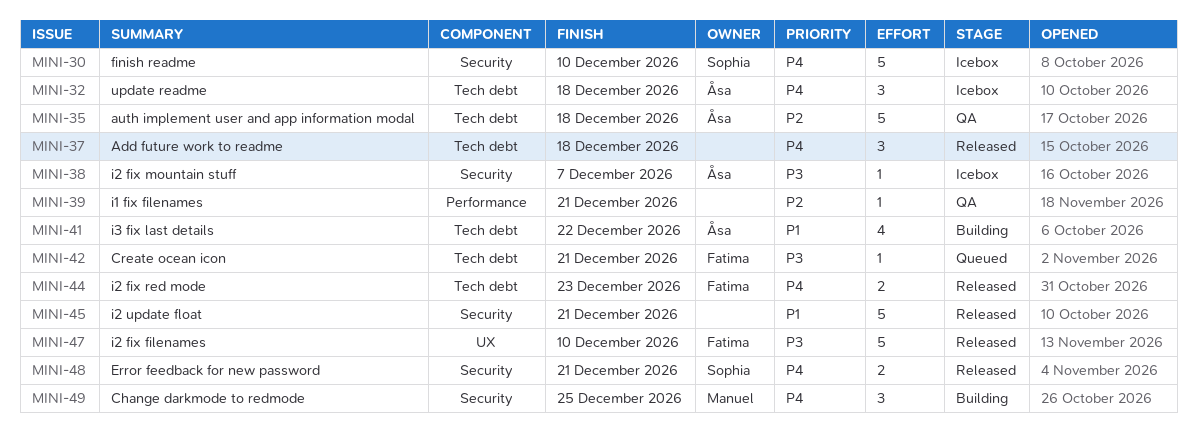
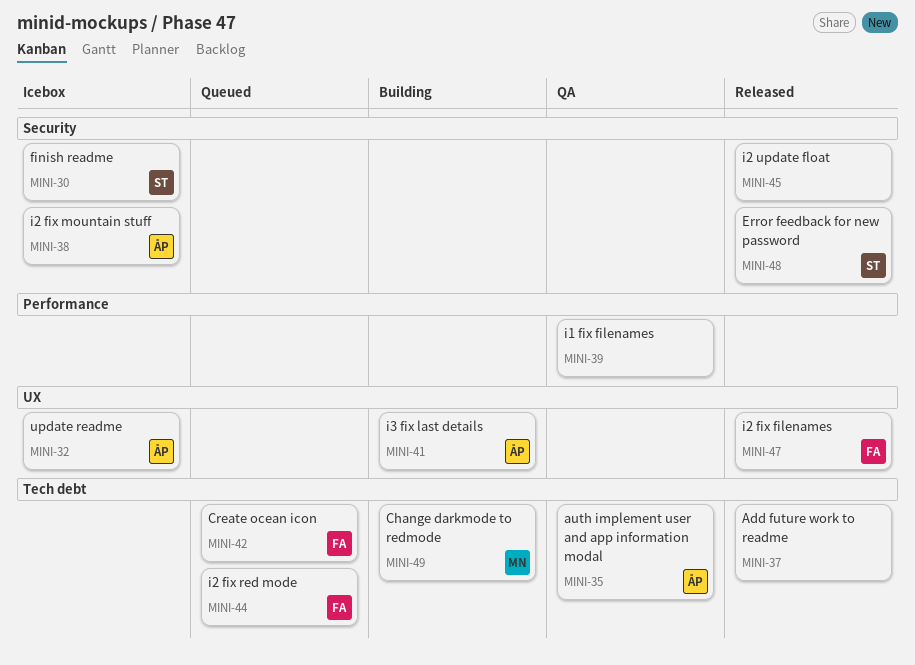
MINI-32, label: Tech debt -> UX
MINI-41, label: Tech debt -> UX
MINI-44, status: Released -> Queued
MINI-49, label: Security -> Tech debt

